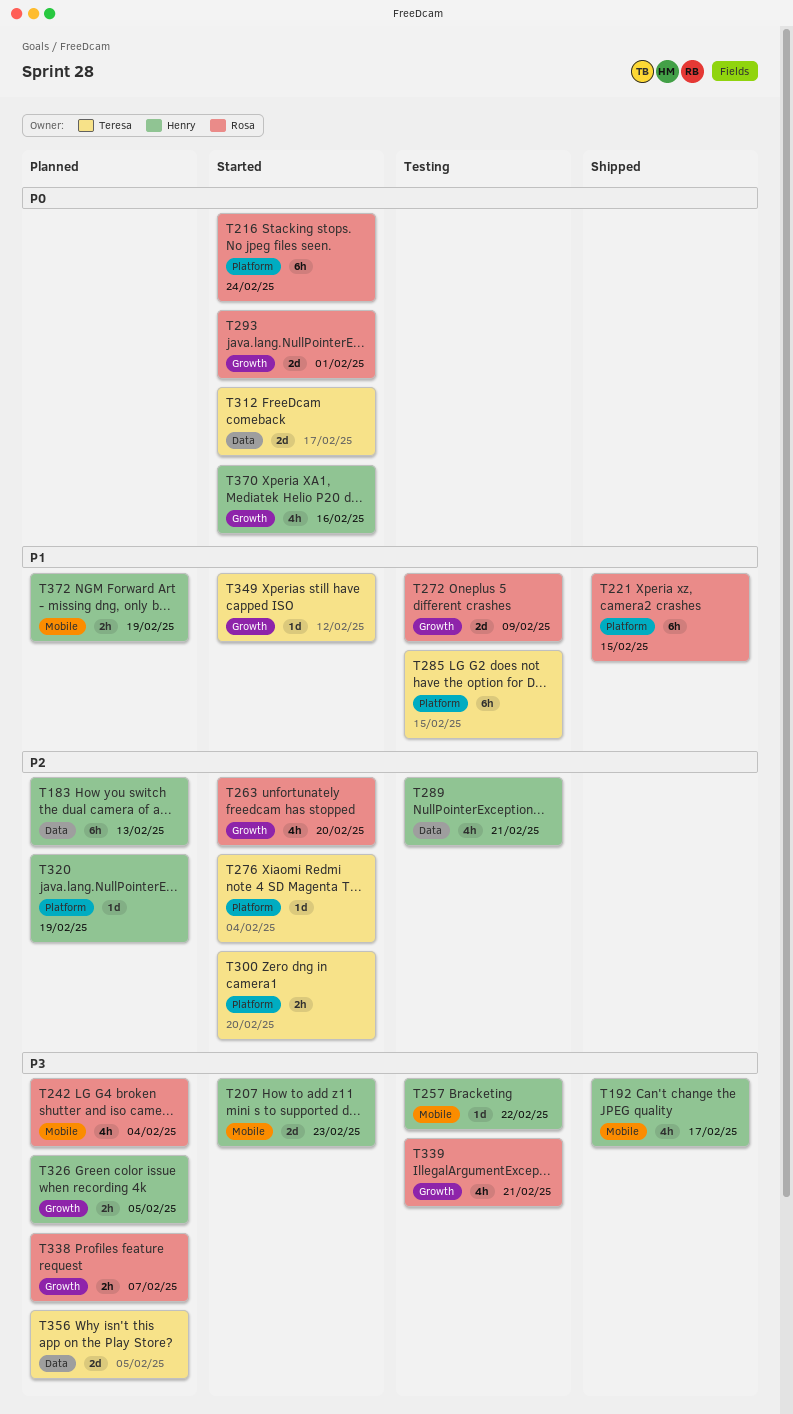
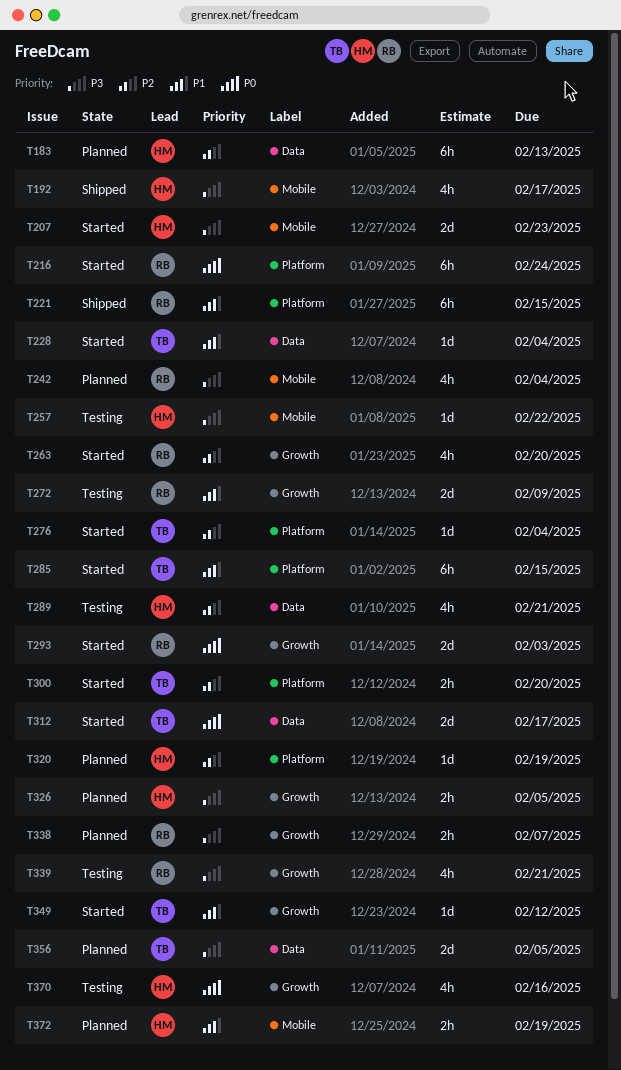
T228: none -> present
T285, status: Testing -> Started
T293, due: Feb 1 -> Feb 3
T370, status: Started -> Testing

